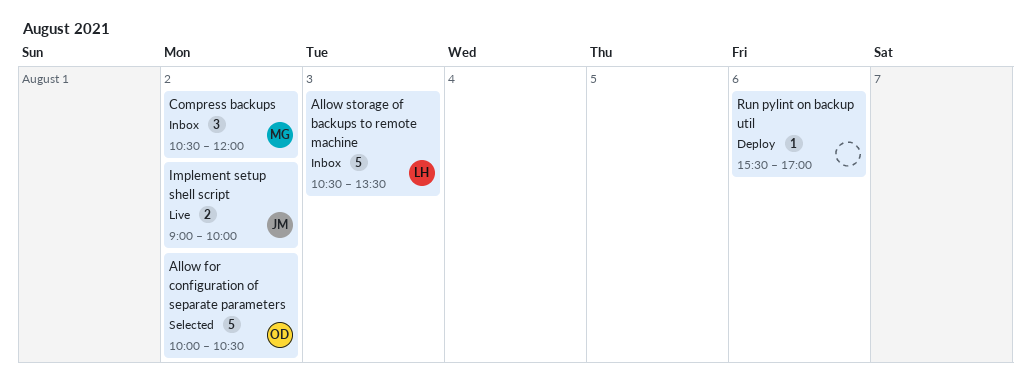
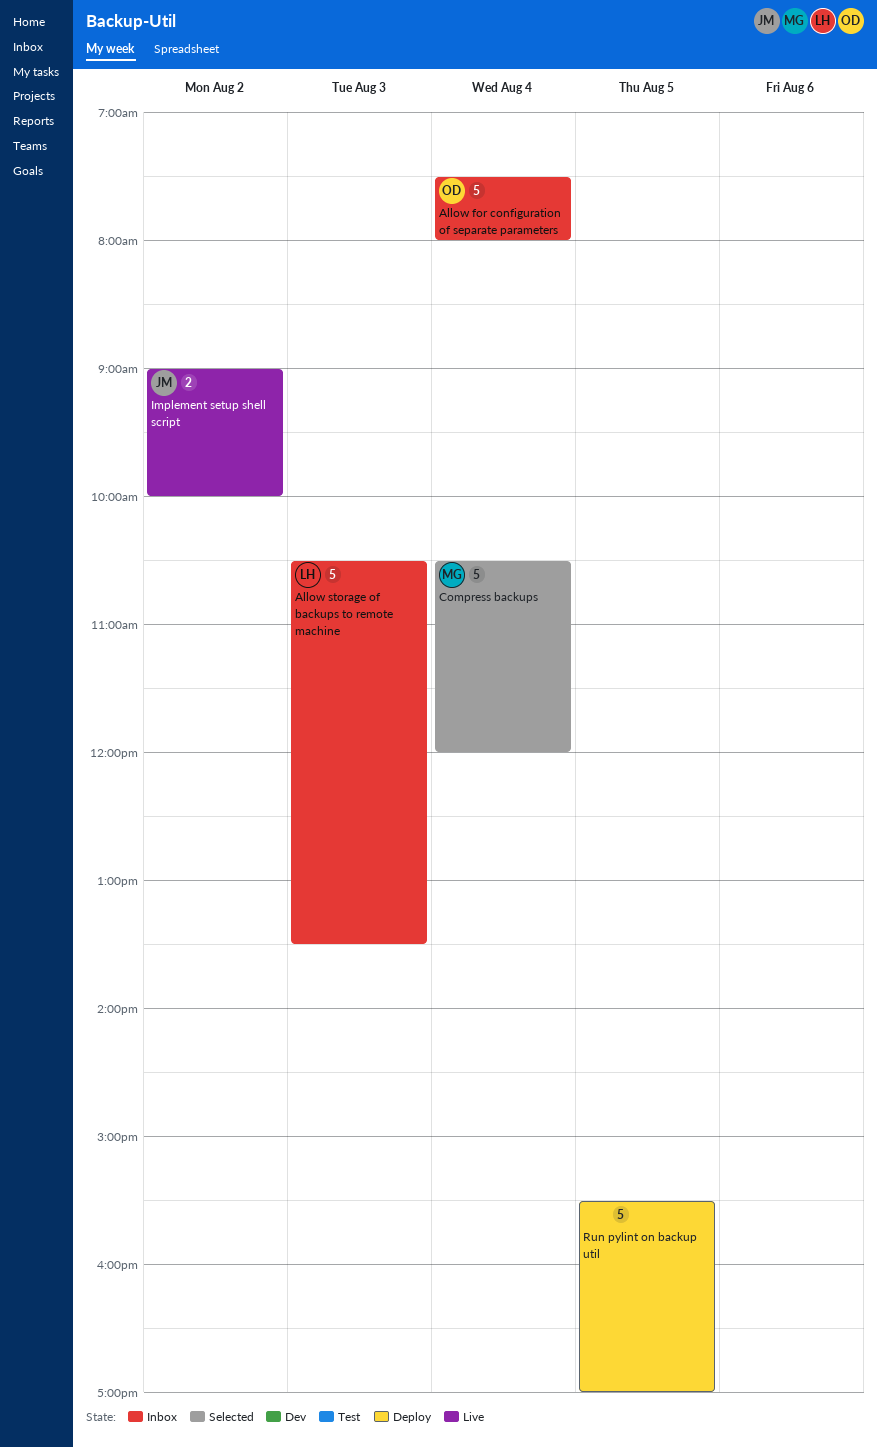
Allow for configuration of separate parameters, status: Selected -> Inbox
Allow for configuration of separate parameters, day: Aug 2 -> Aug 4
Allow for configuration of separate parameters, begins: 10:00 -> 07:30
Allow for configuration of separate parameters, ends: 10:30 -> 08:00
Compress backups, status: Inbox -> Selected
Compress backups, estimate: 3 -> 5
Compress backups, day: Aug 2 -> Aug 4
Run pylint on backup util, estimate: 1 -> 5
Run pylint on backup util, day: Aug 6 -> Aug 5

